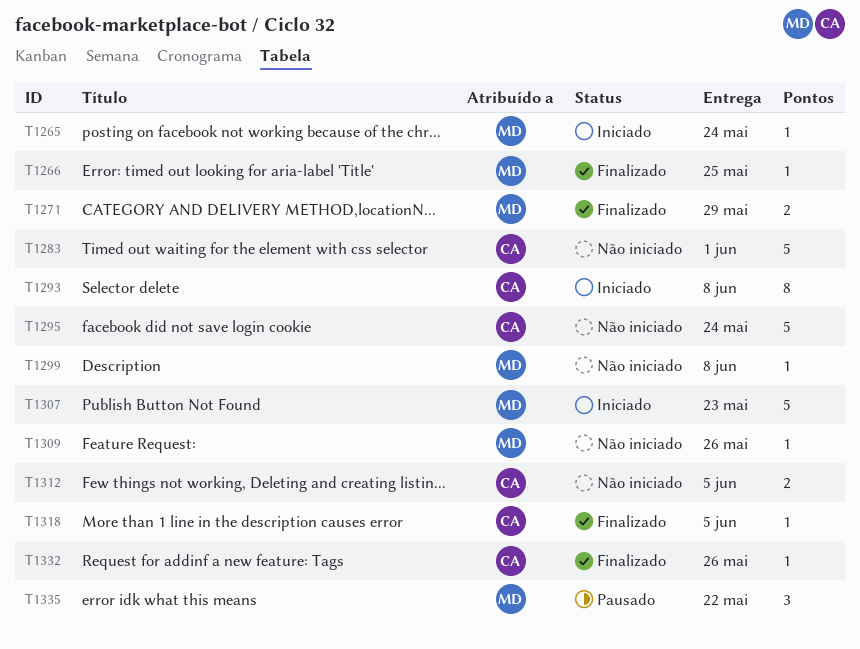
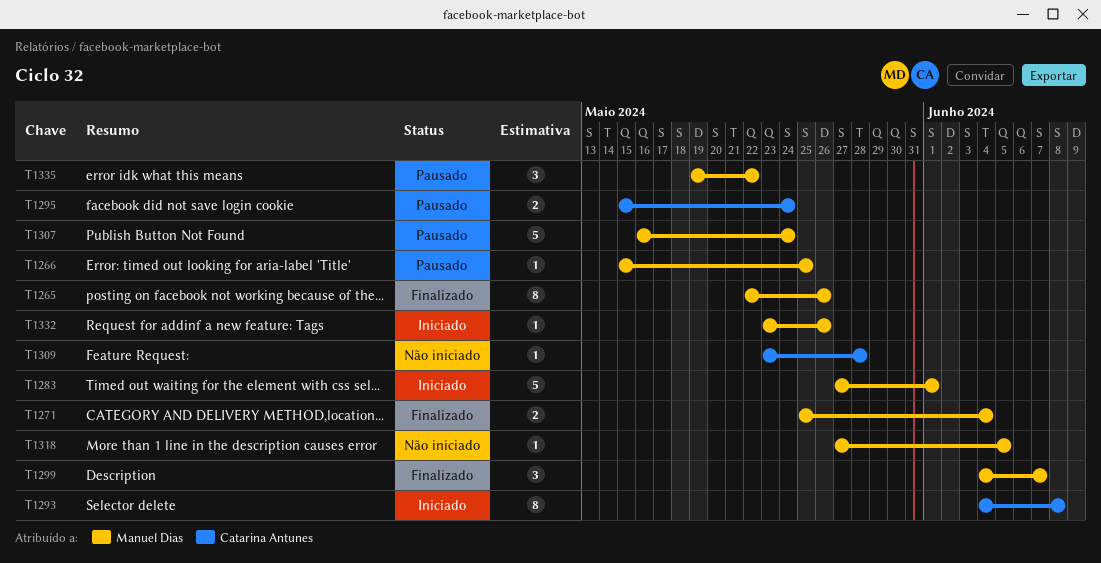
T1265, status: Iniciado -> Finalizado
T1265, estimate: 1 -> 8
T1265, due: May 24 -> May 26
T1266, status: Finalizado -> Pausado
T1271, due: May 29 -> Jun 4
T1283, status: Não iniciado -> Iniciado
T1283, owner: Catarina Antunes -> Manuel Dias
T1295, status: Não iniciado -> Pausado
T1295, estimate: 5 -> 2
T1299, status: Não iniciado -> Finalizado
T1299, estimate: 1 -> 3
T1299, due: Jun 8 -> Jun 7
T1307, status: Iniciado -> Pausado
T1307, due: May 23 -> May 24
T1309, owner: Manuel Dias -> Catarina Antunes
T1309, due: May 26 -> May 28
T1312: present -> none
T1318, status: Finalizado -> Não iniciado
T1318, owner: Catarina Antunes -> Manuel Dias
T1332, status: Finalizado -> Iniciado
T1332, owner: Catarina Antunes -> Manuel Dias

